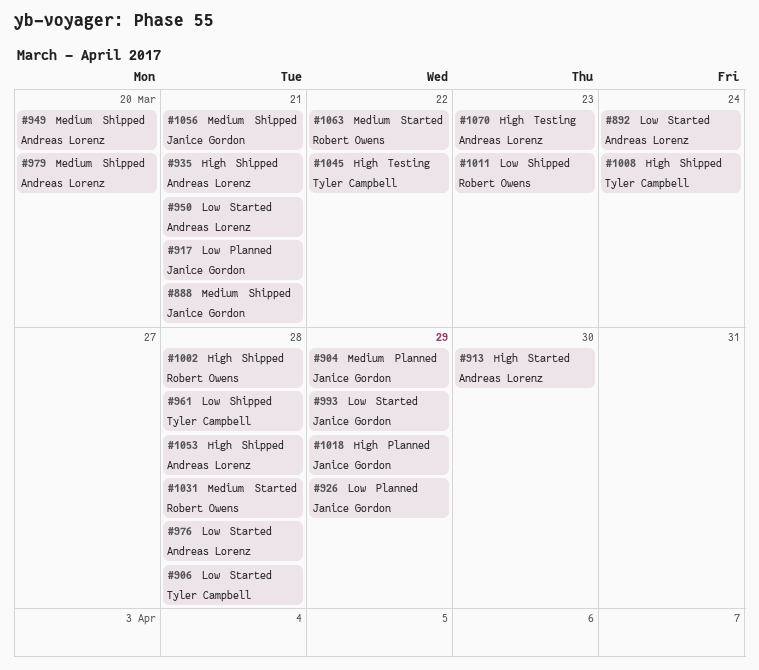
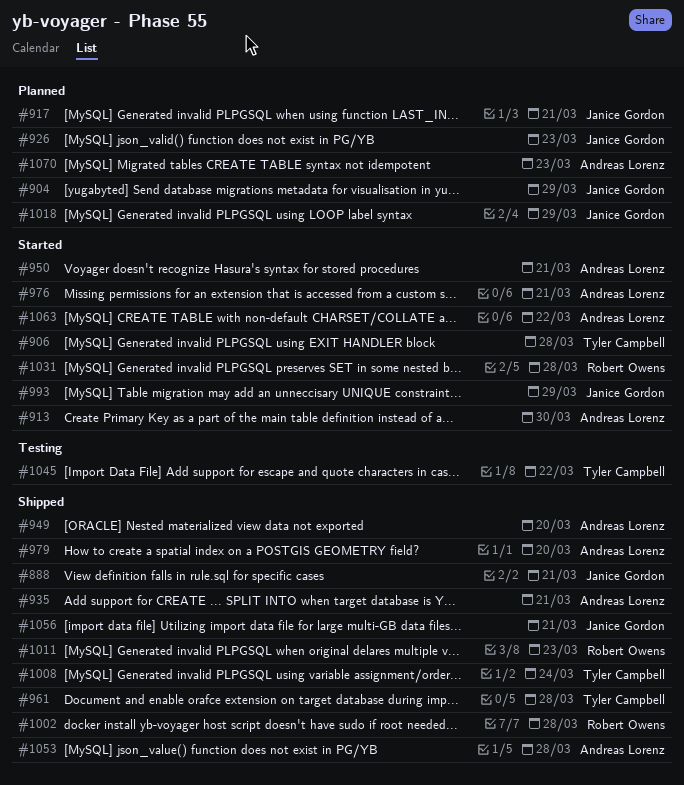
#892: present -> none
#926, due: Mar 29 -> Mar 23
#976, due: Mar 28 -> Mar 21
#1063, owner: Robert Owens -> Andreas Lorenz
#1070, status: Testing -> Planned

